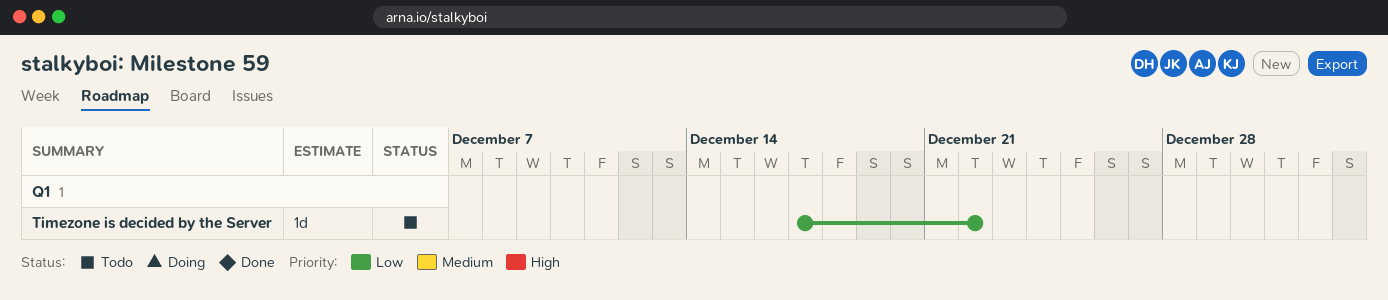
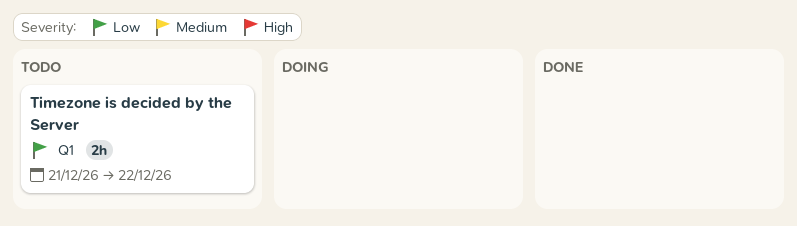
Timezone is decided by the Server, estimate: 1d -> 2h
Timezone is decided by the Server, start: Dec 17 -> Dec 21

